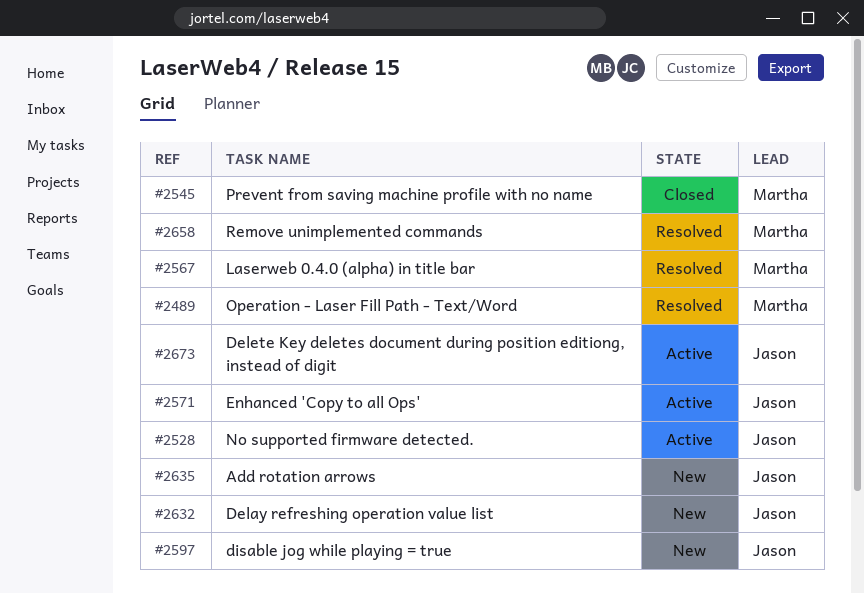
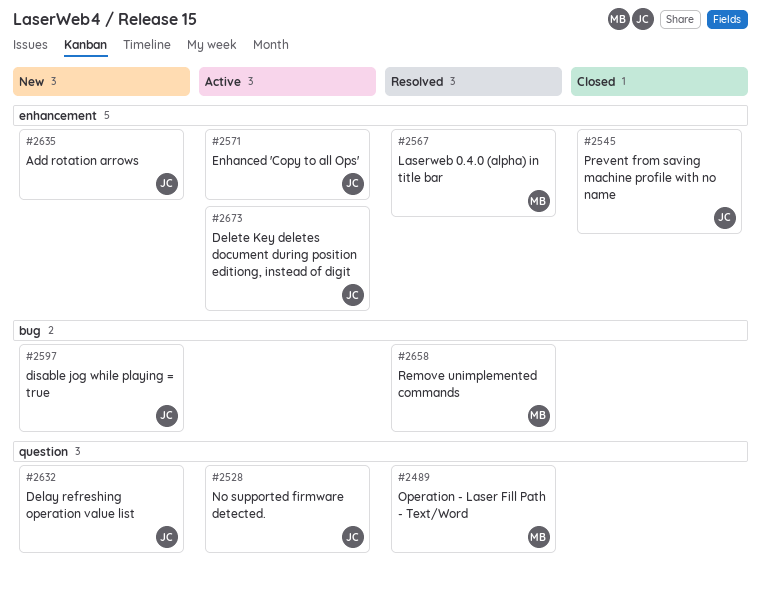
#2545, owner: Martha -> Jason

